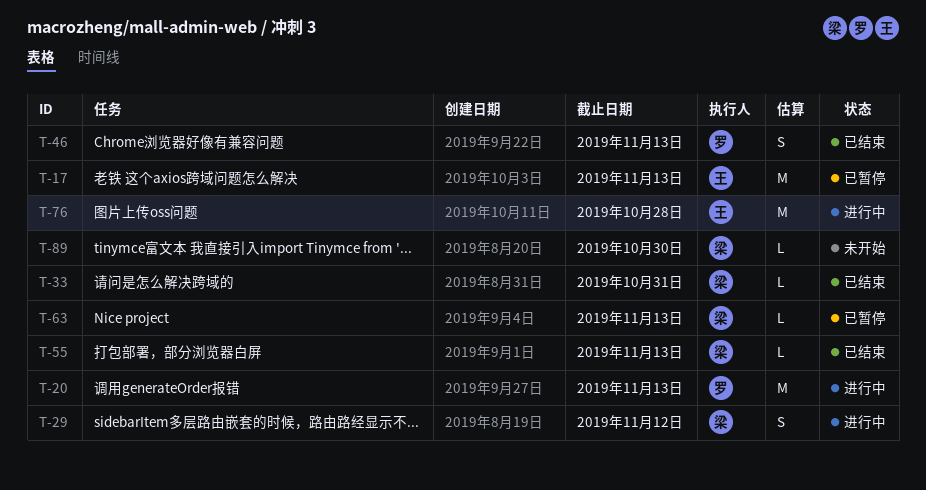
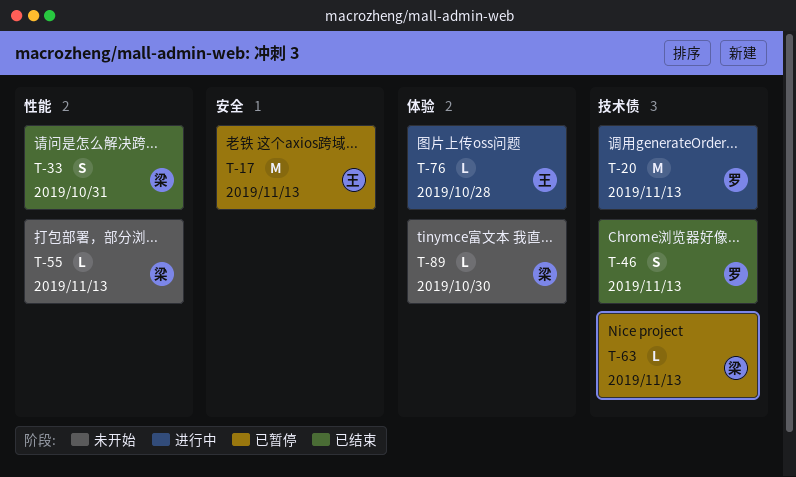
T-29: present -> none
T-33, estimate: L -> S
T-55, status: 已结束 -> 未开始
T-76, estimate: M -> L

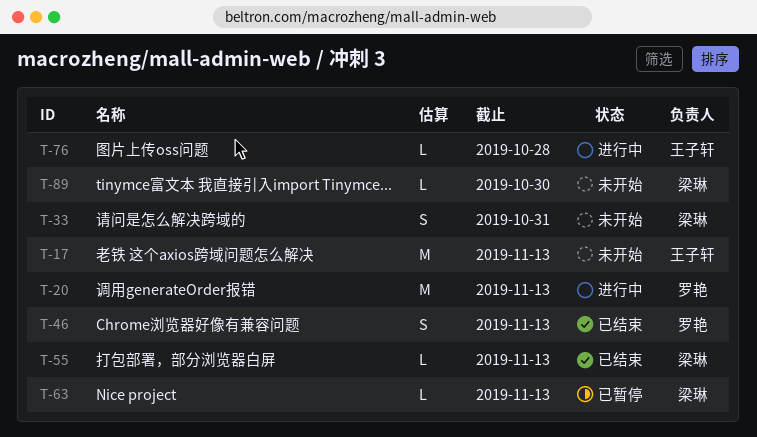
T-17, status: 已暂停 -> 未开始
T-33, status: 已结束 -> 未开始
T-55, status: 未开始 -> 已结束

